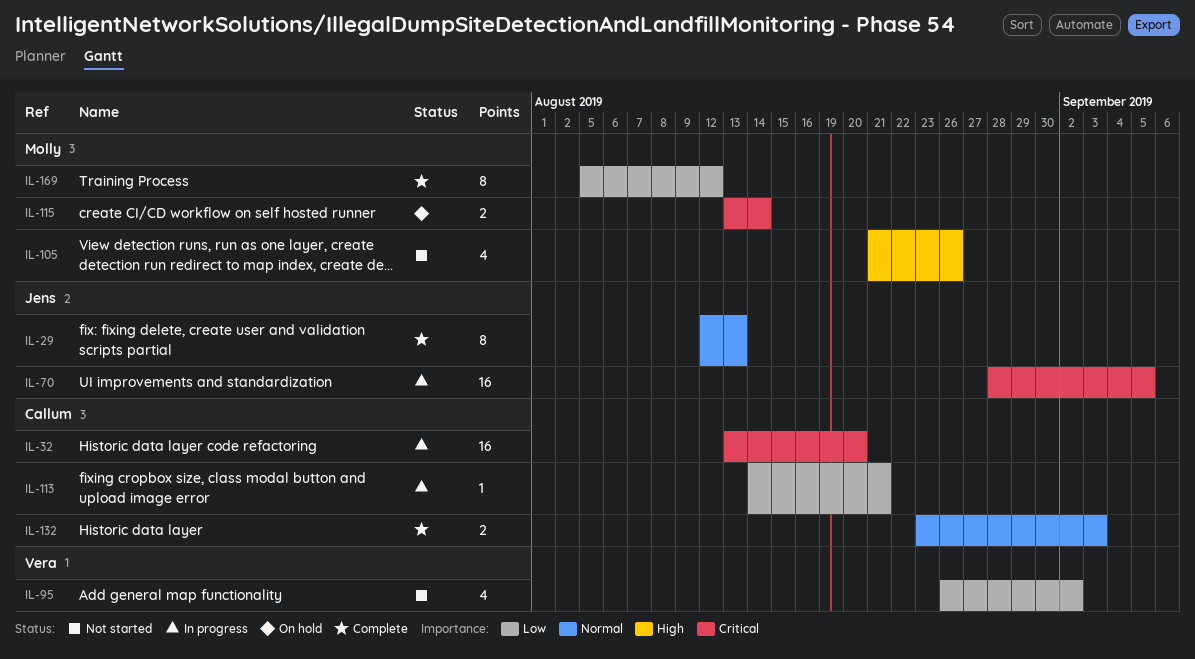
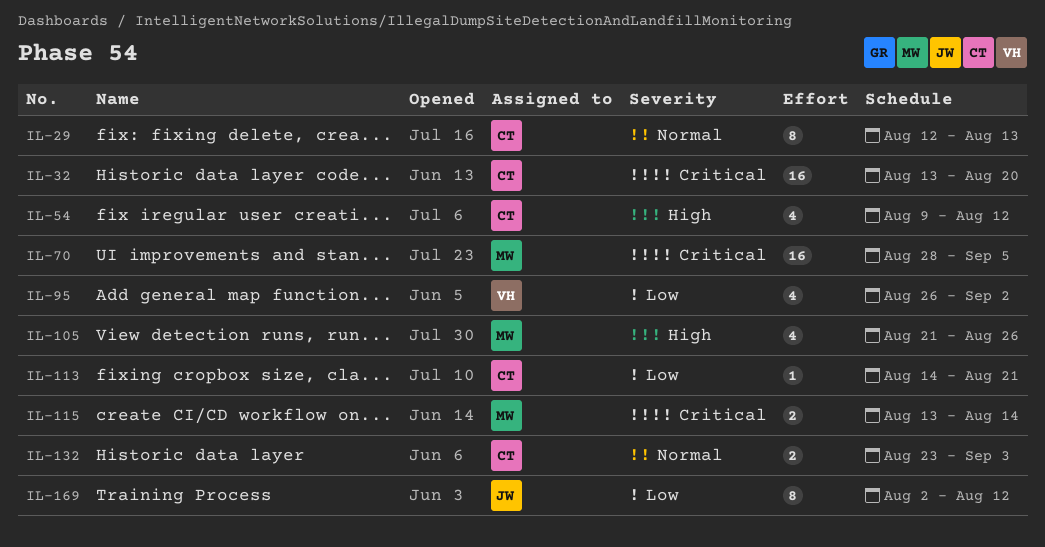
IL-29, owner: Jens -> Callum
IL-54: none -> present
IL-70, owner: Jens -> Molly
IL-169, owner: Molly -> Jens
IL-169, start: Aug 5 -> Aug 2

